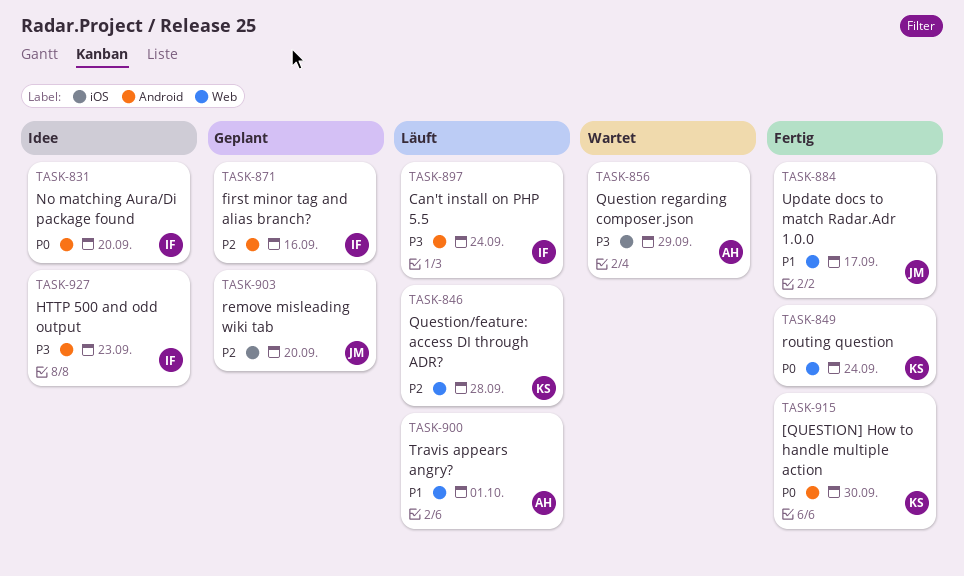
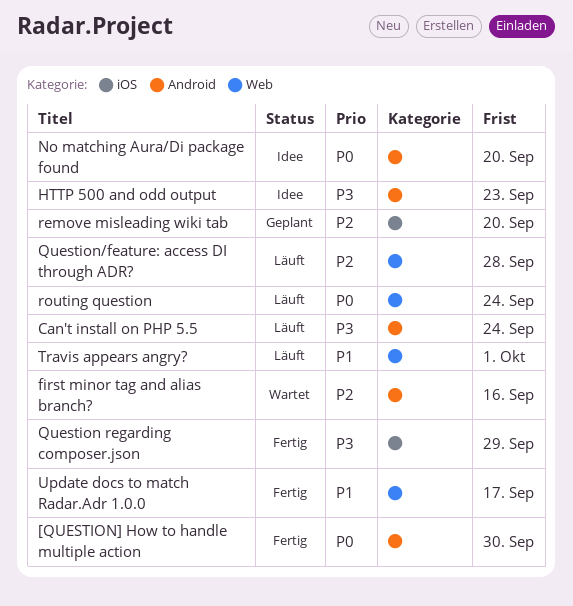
first minor tag and alias branch?, status: Geplant -> Wartet
Question regarding composer.json, status: Wartet -> Fertig
routing question, status: Fertig -> Läuft

